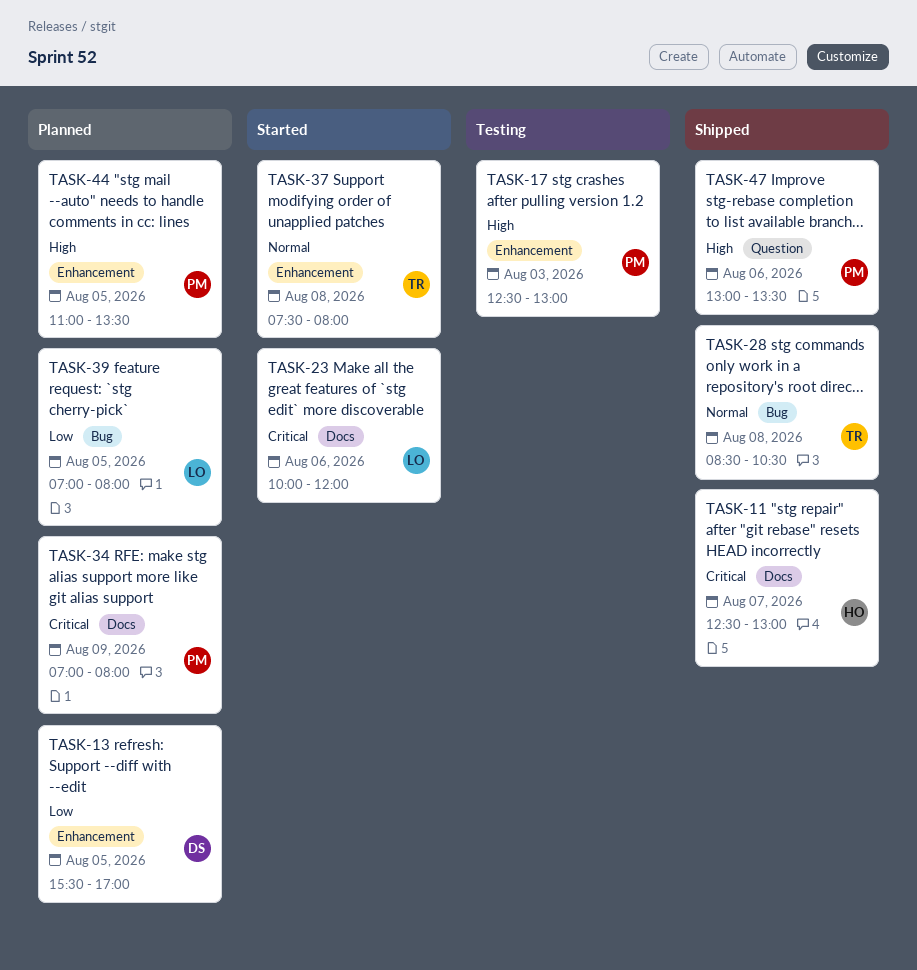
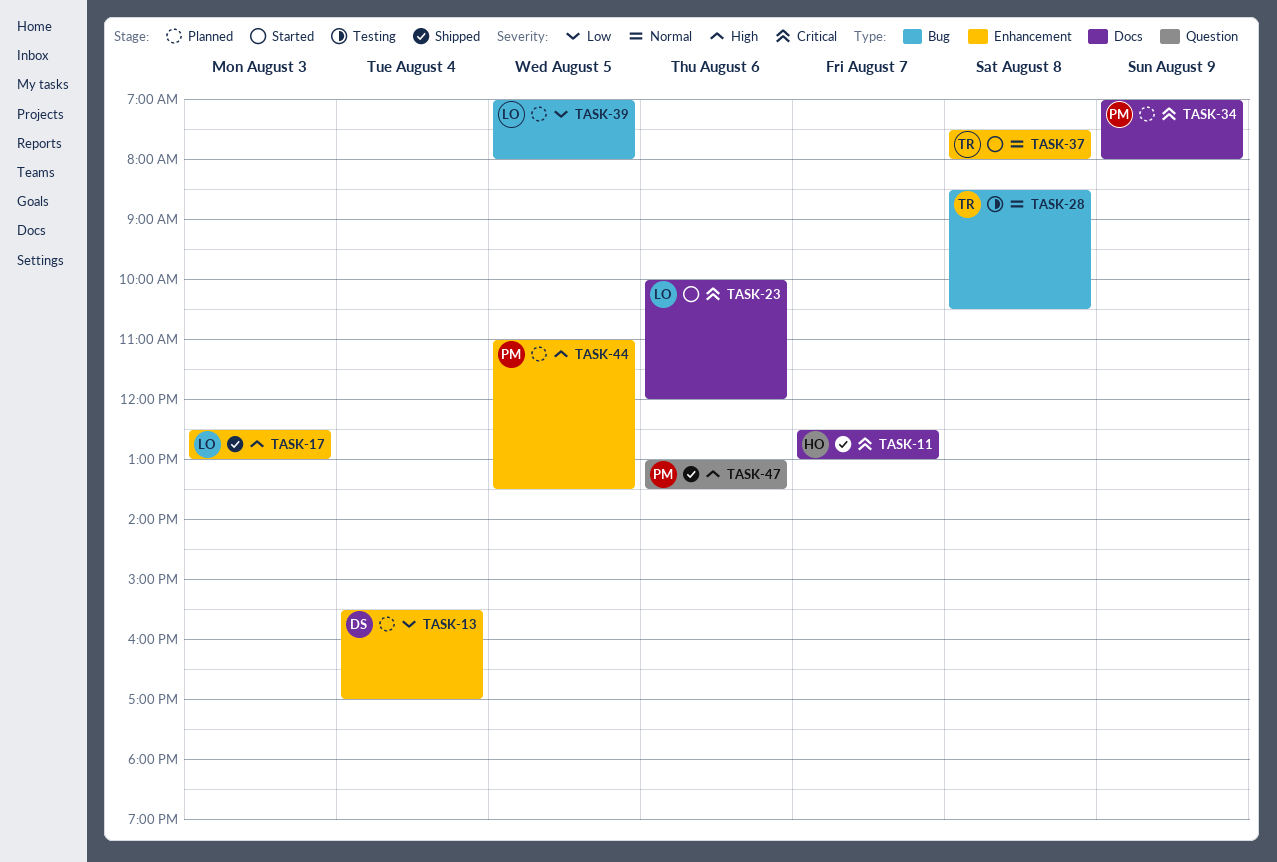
TASK-13, day: Aug 5 -> Aug 4
TASK-17, status: Testing -> Shipped
TASK-17, owner: PM -> LO
TASK-28, status: Shipped -> Testing

